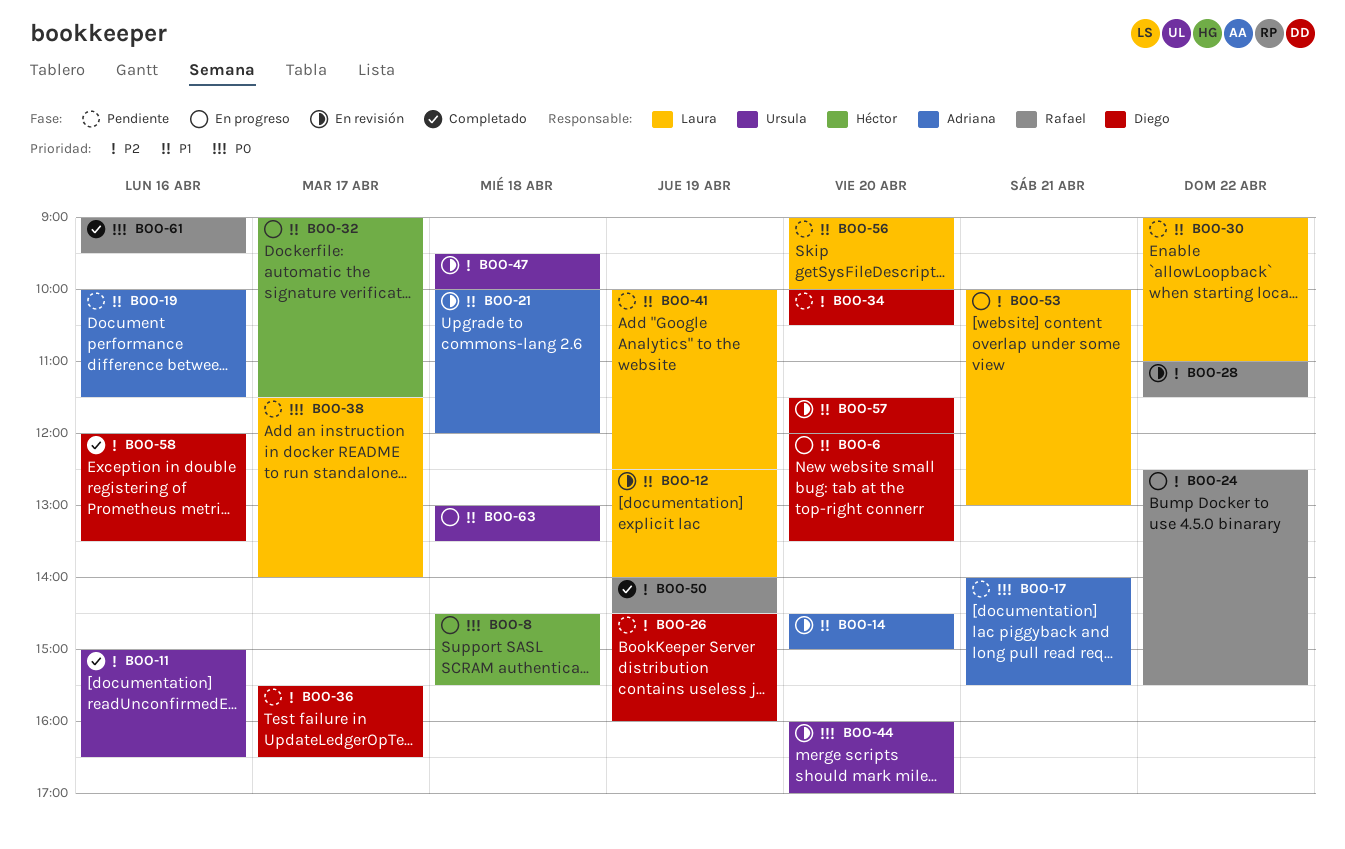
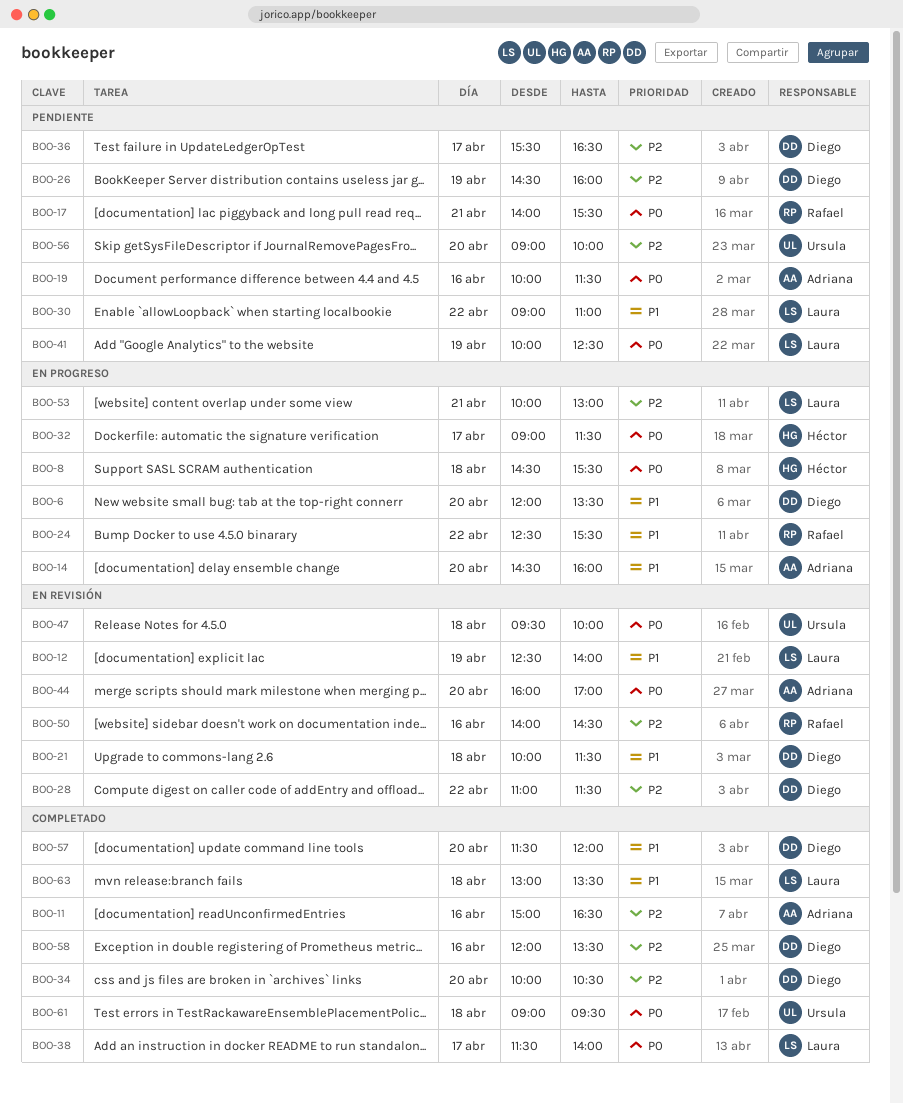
BOO-11, owner: Ursula -> Adriana
BOO-14, status: En revisión -> En progreso
BOO-14, ends: 15:00 -> 16:00
BOO-17, owner: Adriana -> Rafael
BOO-19, priority: P1 -> P0
BOO-21, owner: Adriana -> Diego
BOO-21, ends: 12:00 -> 11:30
BOO-24, priority: P2 -> P1
BOO-28, owner: Rafael -> Diego
BOO-32, priority: P1 -> P0
BOO-34, status: Pendiente -> Completado
BOO-38, status: Pendiente -> Completado
BOO-41, priority: P1 -> P0
BOO-44, owner: Ursula -> Adriana
BOO-47, priority: P2 -> P0
BOO-50, status: Completado -> En revisión
BOO-50, day: Apr 19 -> Apr 16
BOO-56, owner: Laura -> Ursula
BOO-56, priority: P1 -> P2
BOO-57, status: En revisión -> Completado
BOO-61, owner: Rafael -> Ursula
BOO-61, day: Apr 16 -> Apr 18
BOO-63, status: En progreso -> Completado
BOO-63, owner: Ursula -> Laura

